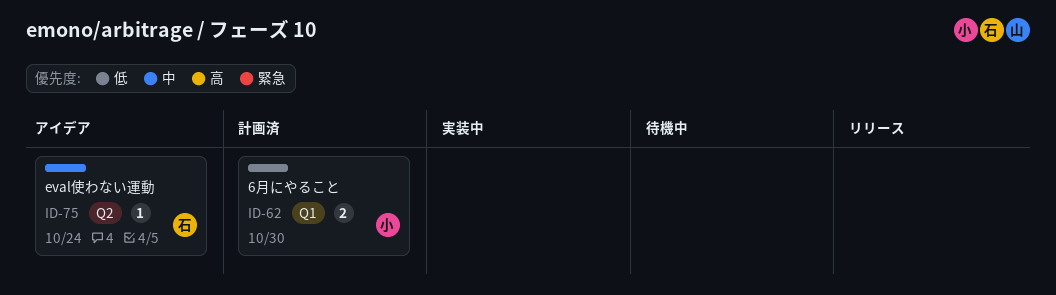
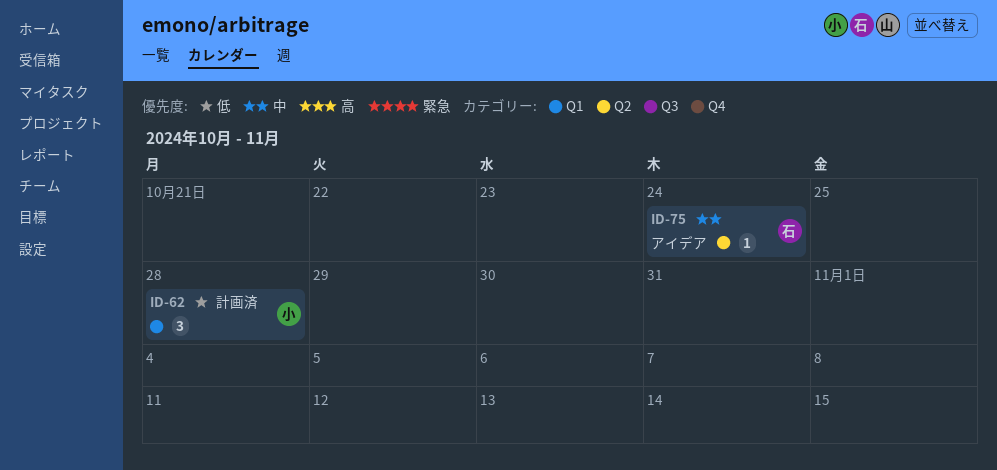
ID-62, estimate: 2 -> 3
ID-62, due: Oct 30 -> Oct 28

